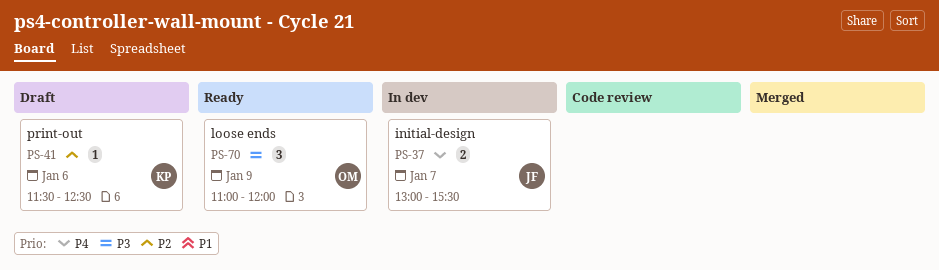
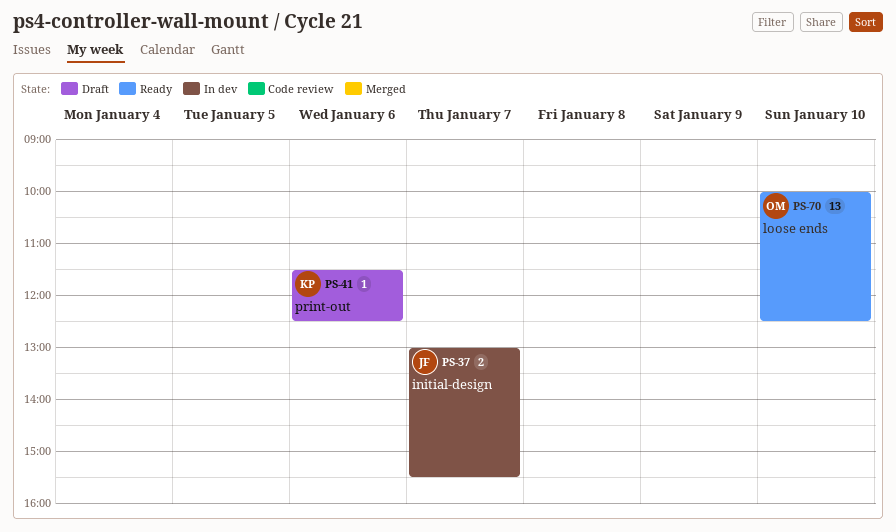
PS-70, estimate: 3 -> 13
PS-70, day: Jan 9 -> Jan 10
PS-70, begins: 11:00 -> 10:00
PS-70, ends: 12:00 -> 12:30

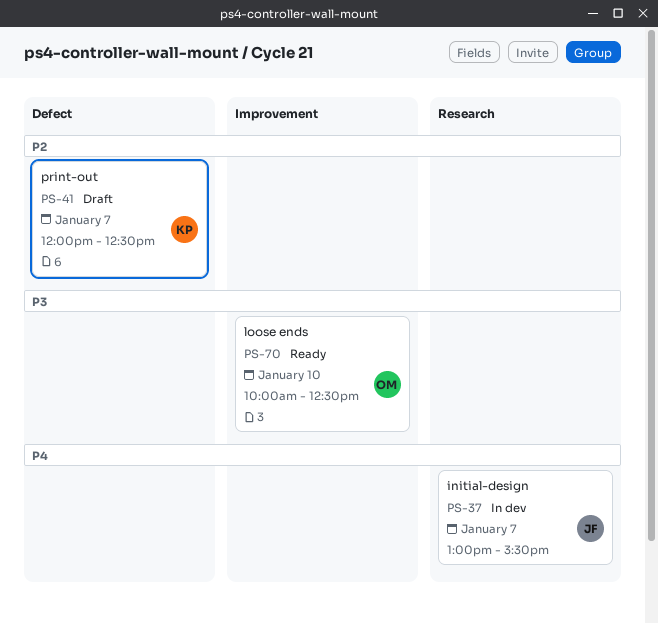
PS-41, day: Jan 6 -> Jan 7
PS-41, begins: 11:30 -> 12:00

